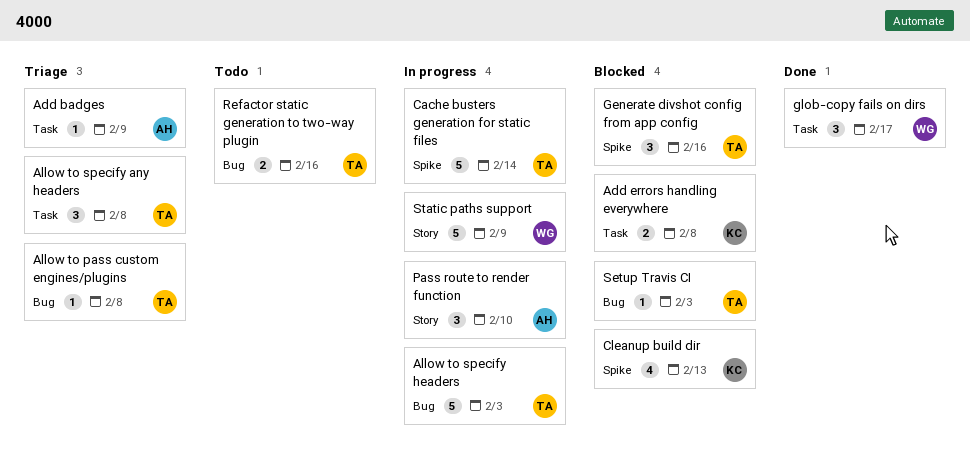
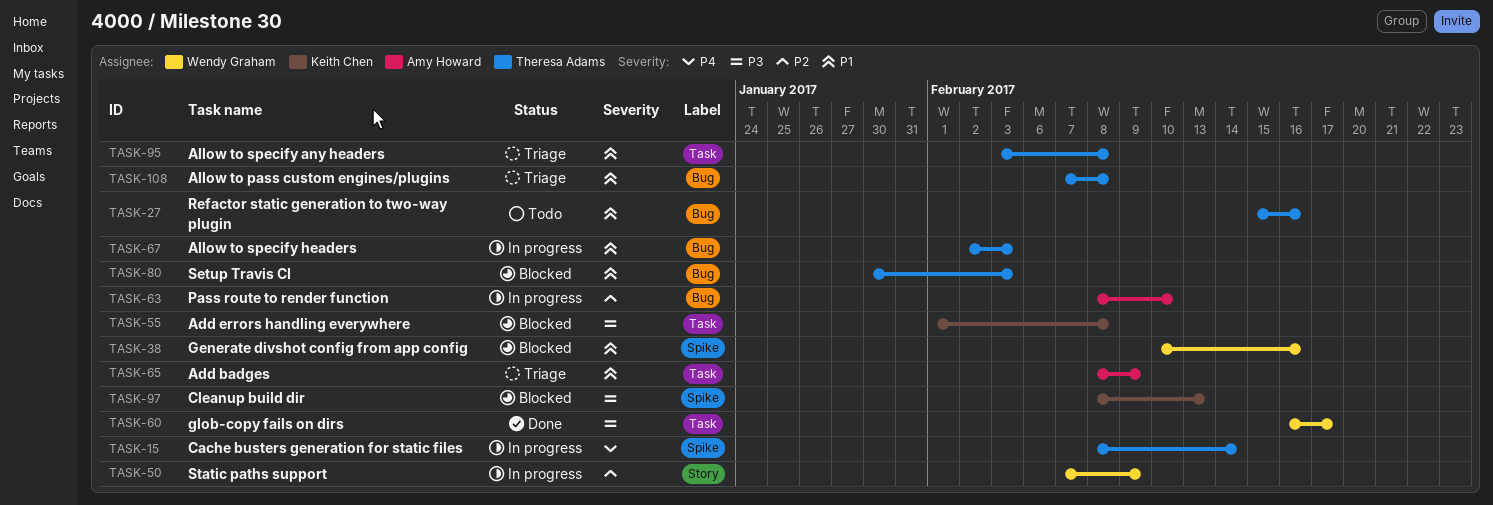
Generate divshot config from app config, owner: Theresa Adams -> Wendy Graham
Pass route to render function, label: Story -> Bug

